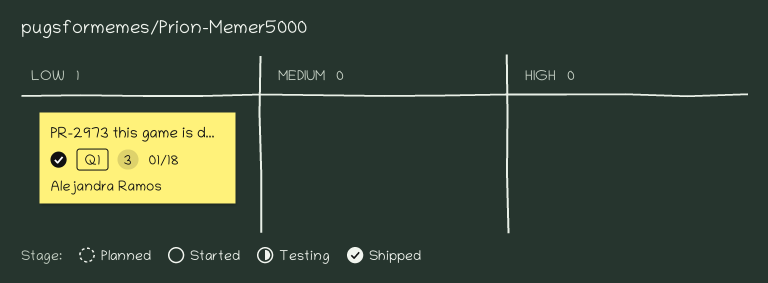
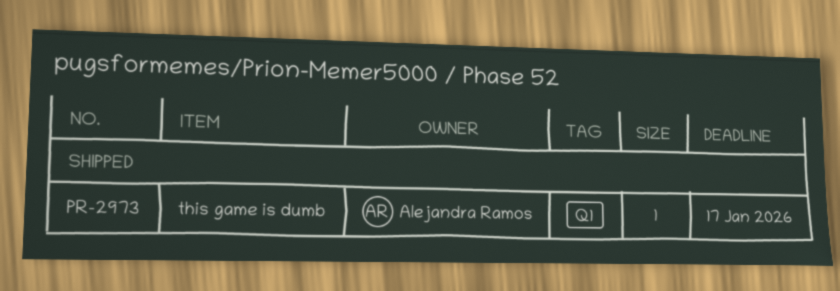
PR-2973, estimate: 3 -> 1
PR-2973, due: Jan 18 -> Jan 17

